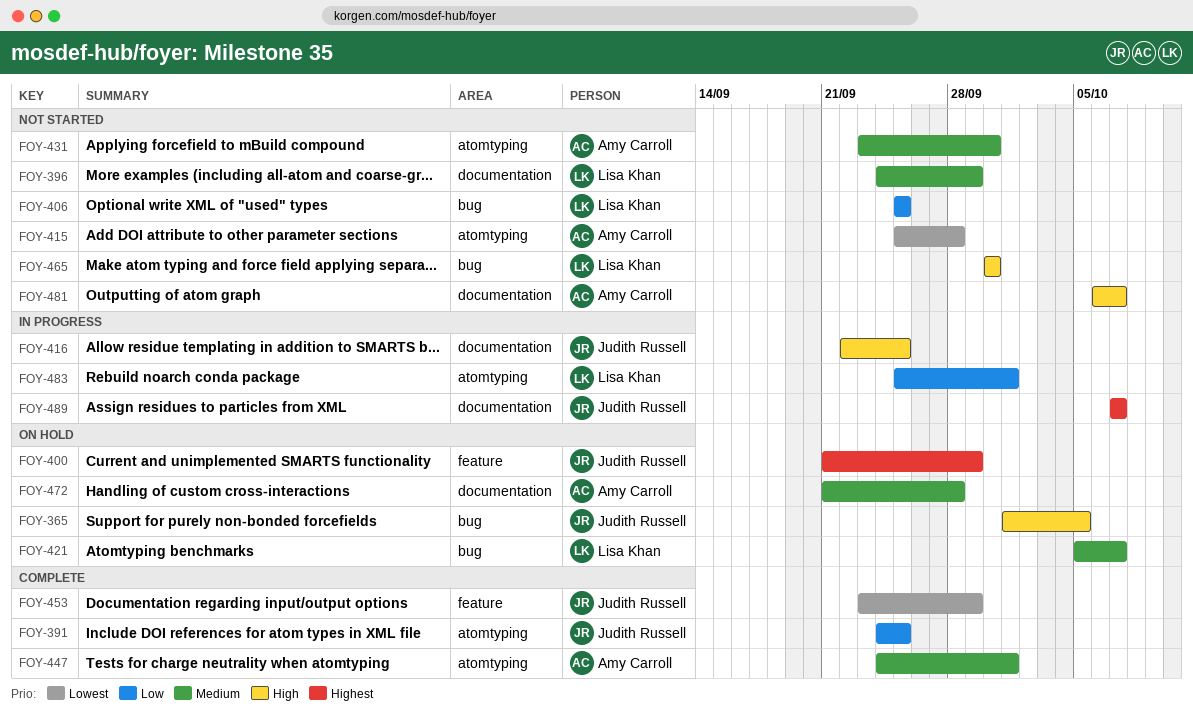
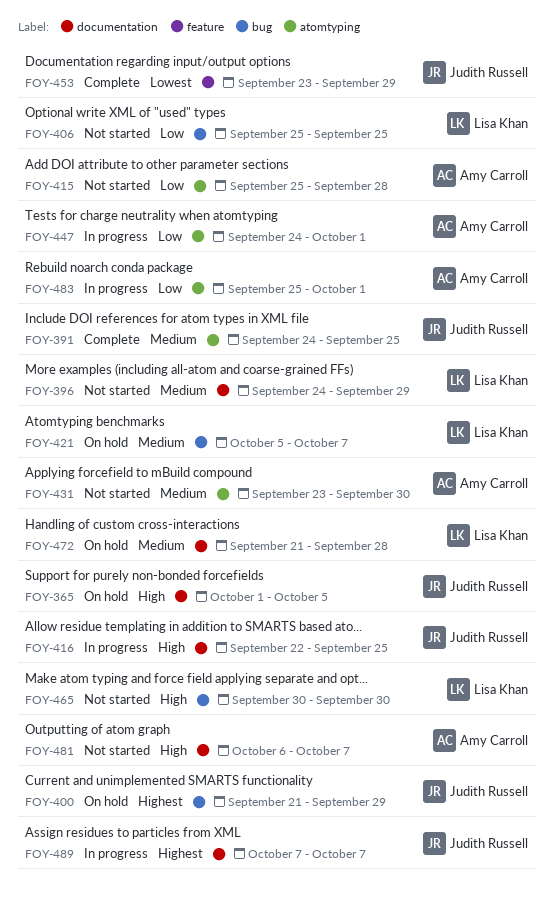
FOY-365, label: bug -> documentation
FOY-391, priority: Low -> Medium
FOY-400, label: feature -> bug
FOY-415, priority: Lowest -> Low
FOY-447, status: Complete -> In progress
FOY-447, priority: Medium -> Low
FOY-472, owner: Amy Carroll -> Lisa Khan
FOY-483, owner: Lisa Khan -> Amy Carroll

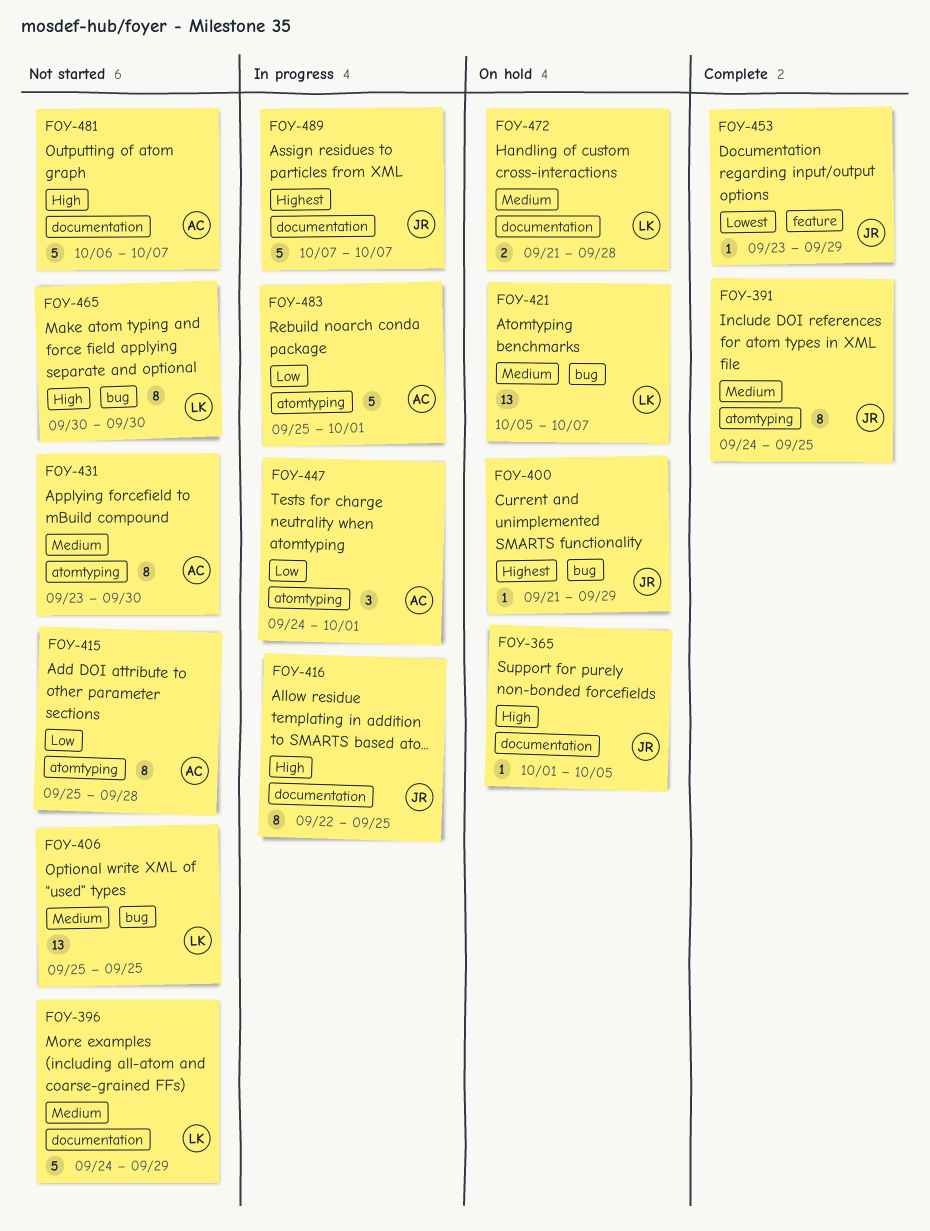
FOY-406, priority: Low -> Medium

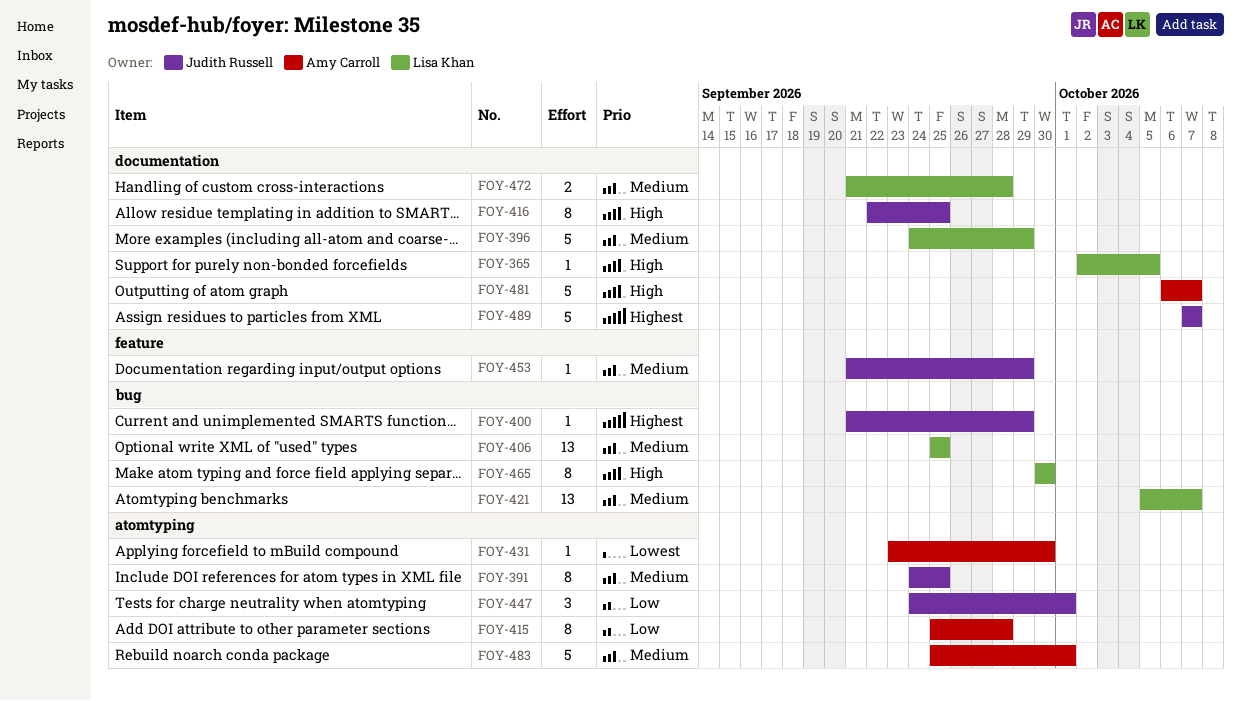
FOY-365, owner: Judith Russell -> Lisa Khan
FOY-365, start: Oct 1 -> Oct 2
FOY-431, priority: Medium -> Lowest
FOY-431, estimate: 8 -> 1
FOY-447, owner: Amy Carroll -> Judith Russell
FOY-453, priority: Lowest -> Medium
FOY-453, start: Sep 23 -> Sep 21
FOY-483, priority: Low -> Medium

